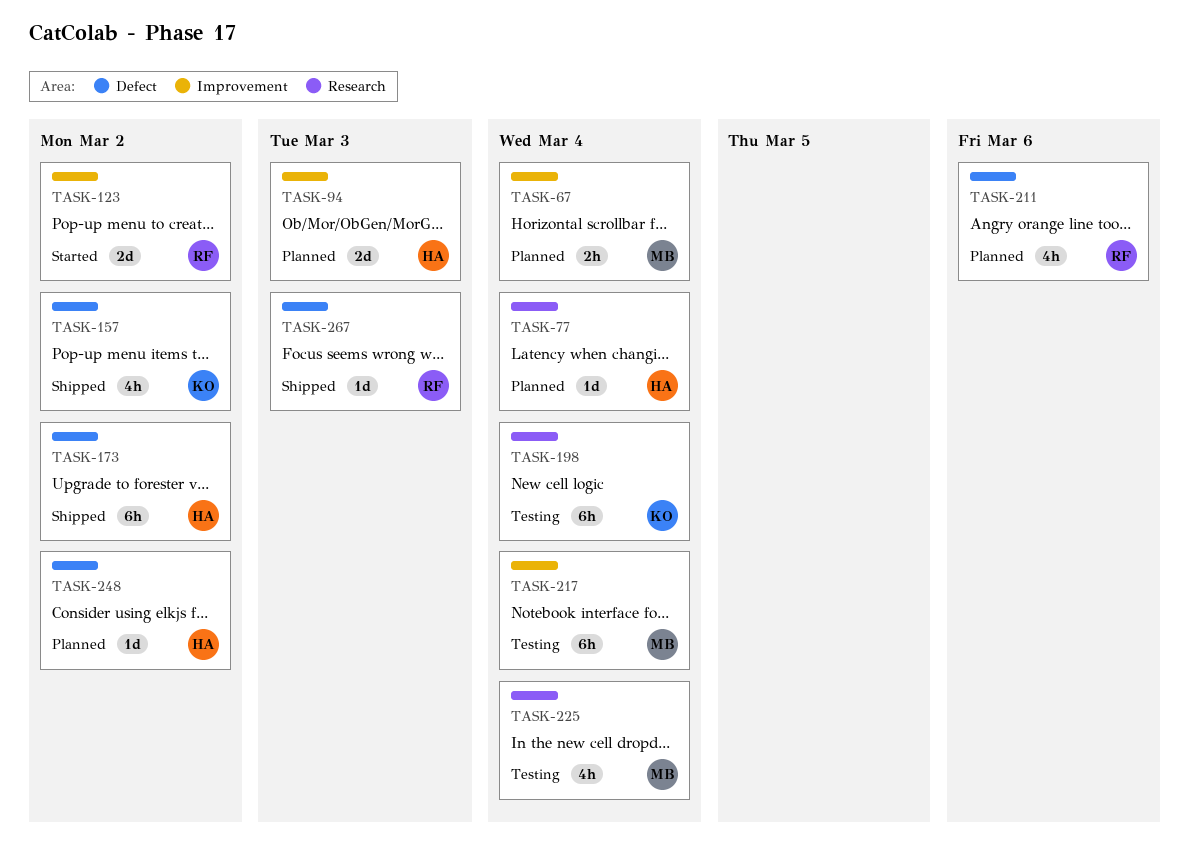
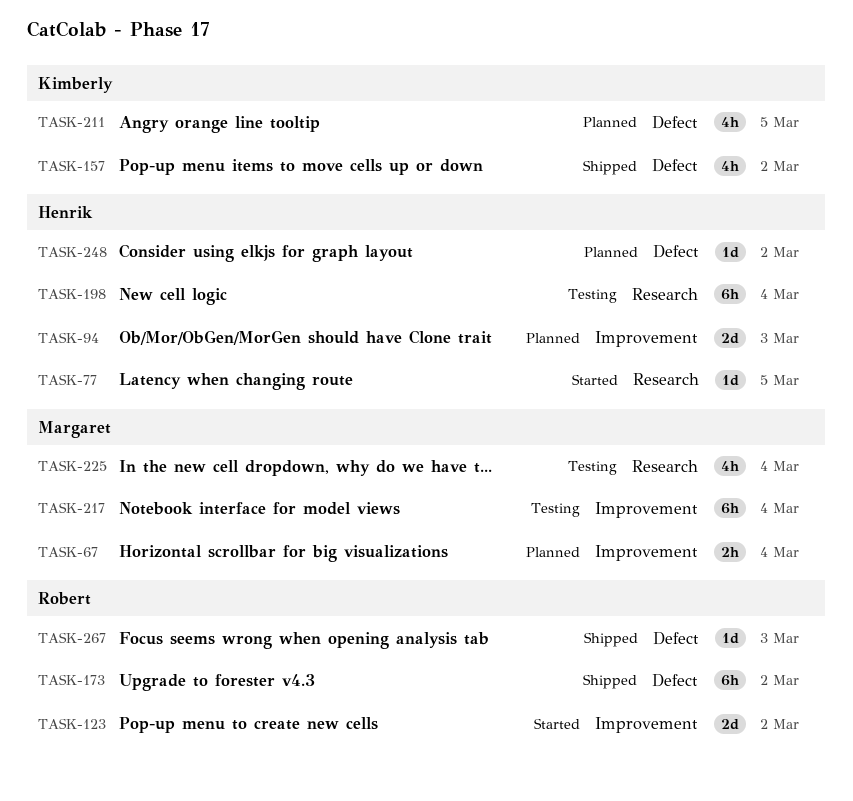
TASK-77, status: Planned -> Started
TASK-77, due: Mar 4 -> Mar 5
TASK-173, owner: Henrik -> Robert
TASK-198, owner: Kimberly -> Henrik
TASK-211, owner: Robert -> Kimberly
TASK-211, due: Mar 6 -> Mar 5

